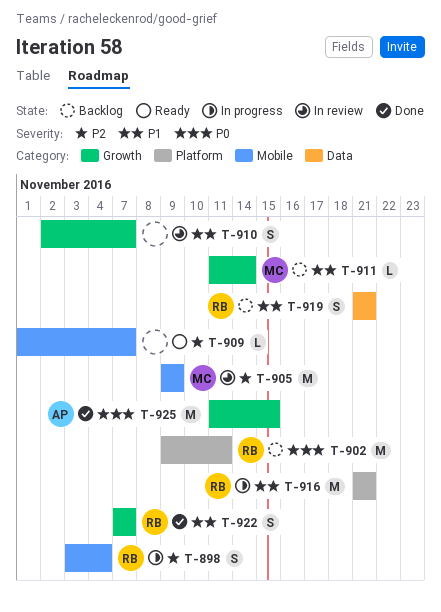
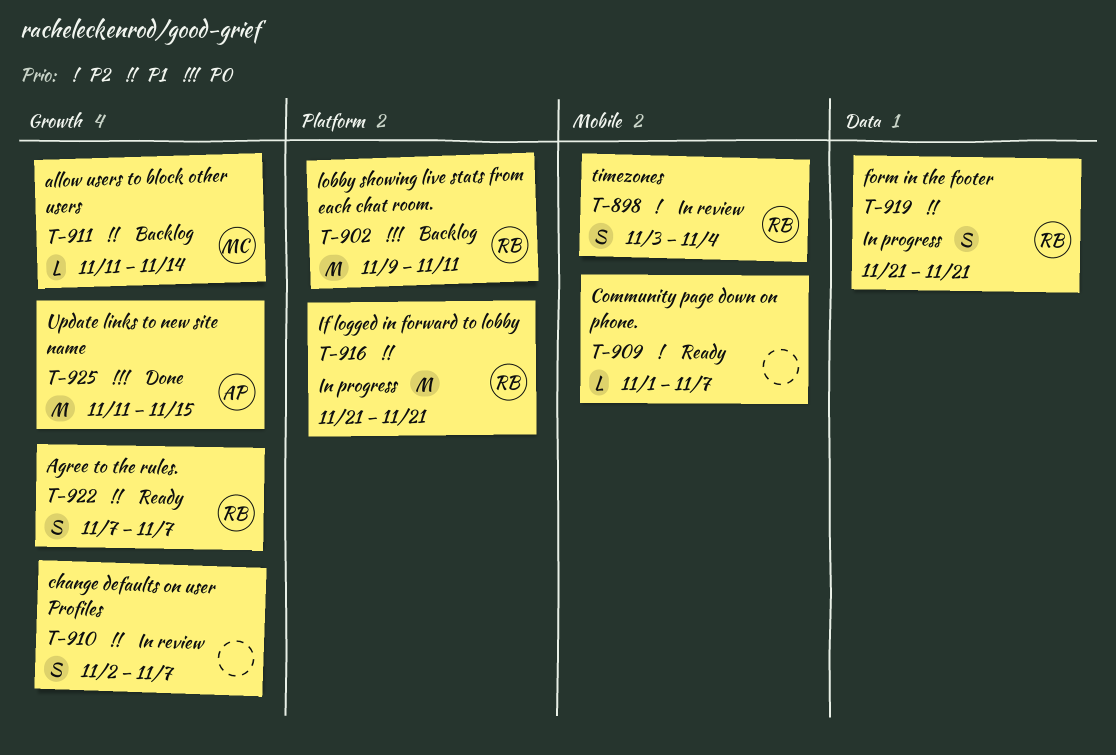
T-898, status: In progress -> In review
T-905: present -> none
T-919, status: Backlog -> In progress
T-922, status: Done -> Ready

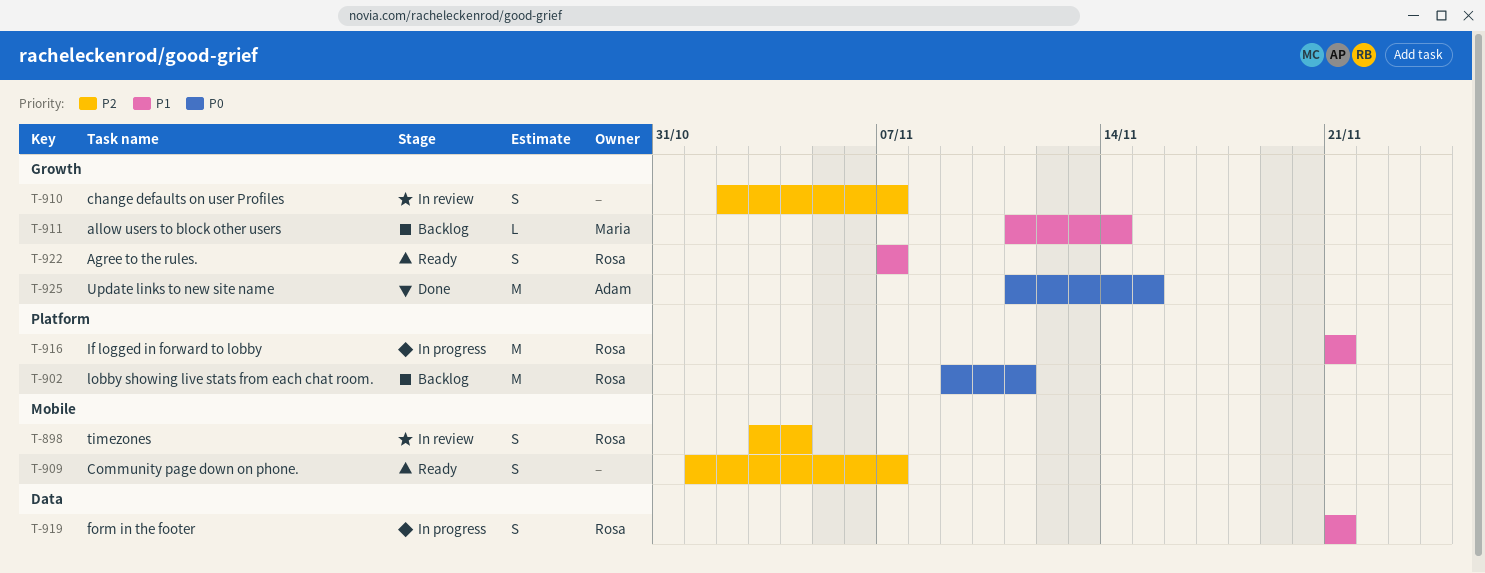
T-909, estimate: L -> S
T-910, priority: P1 -> P2

